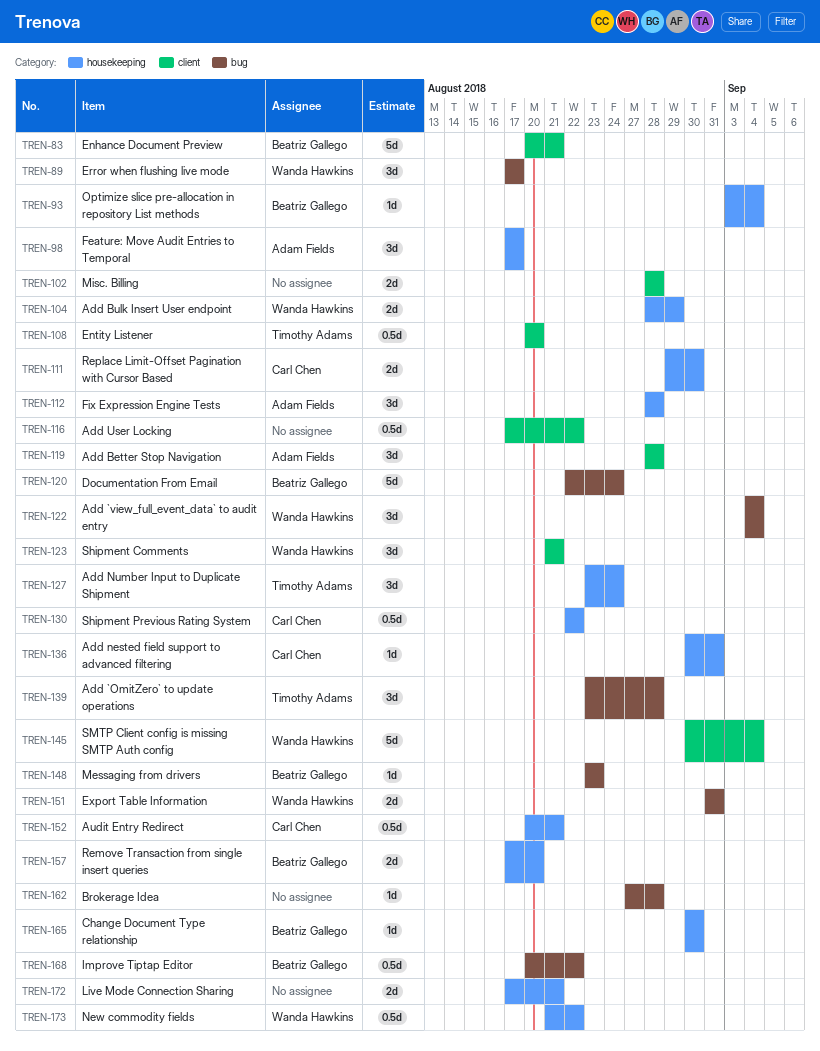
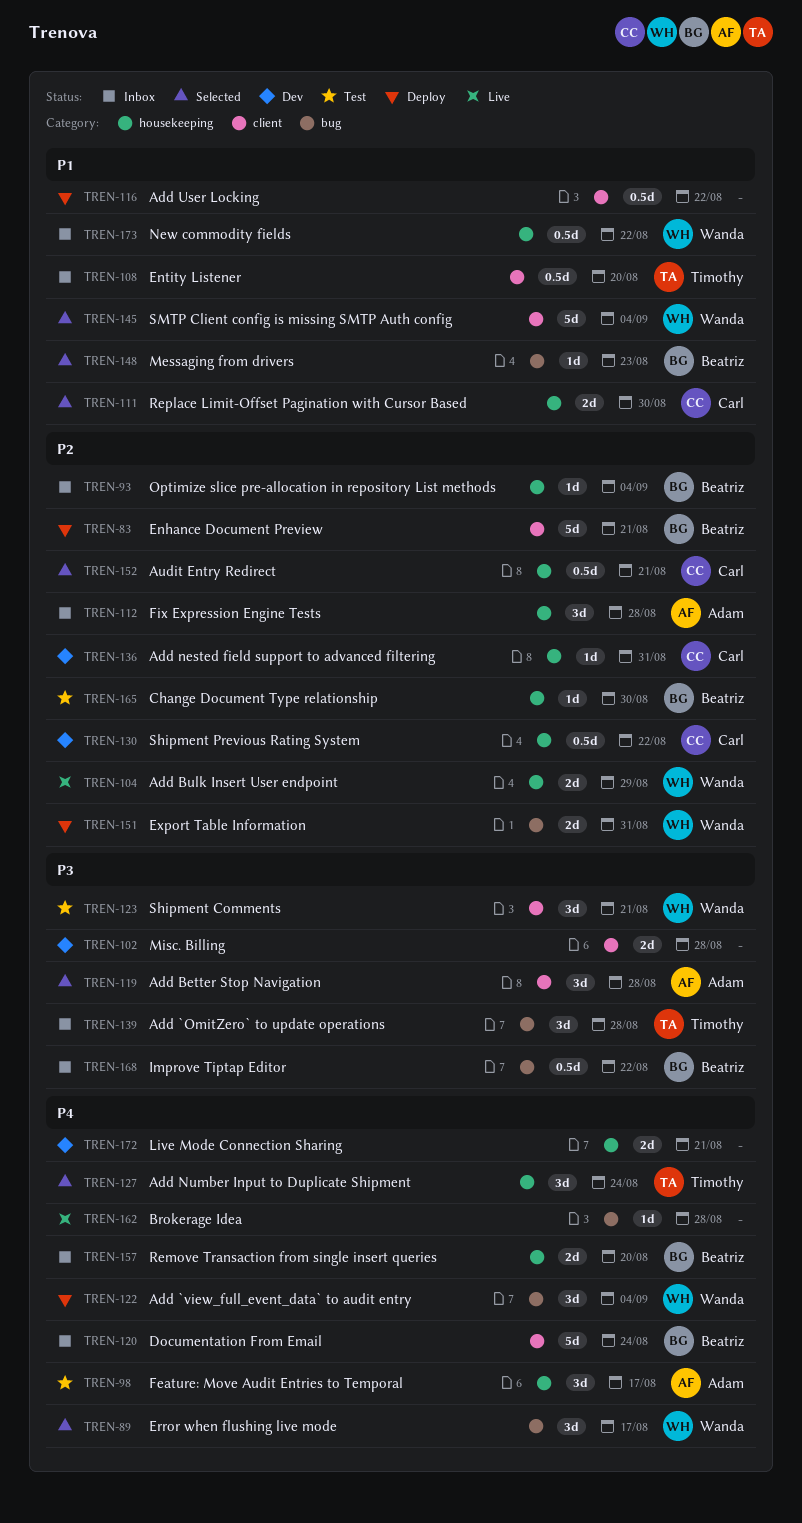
TREN-120, label: bug -> client

